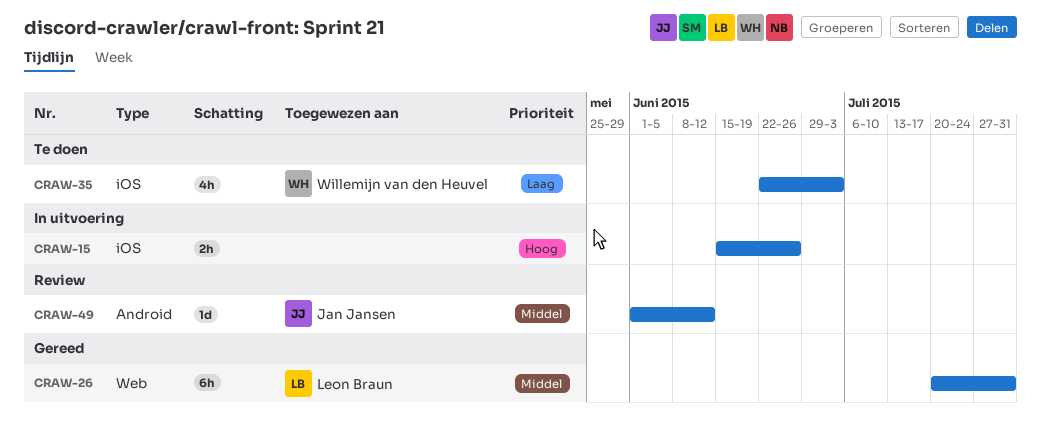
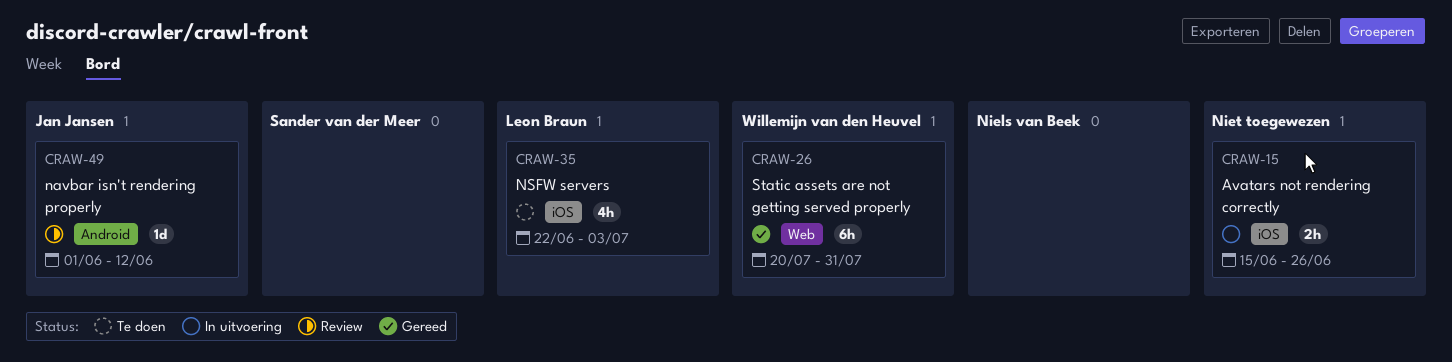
CRAW-26, owner: Leon Braun -> Willemijn van den Heuvel
CRAW-35, owner: Willemijn van den Heuvel -> Leon Braun

